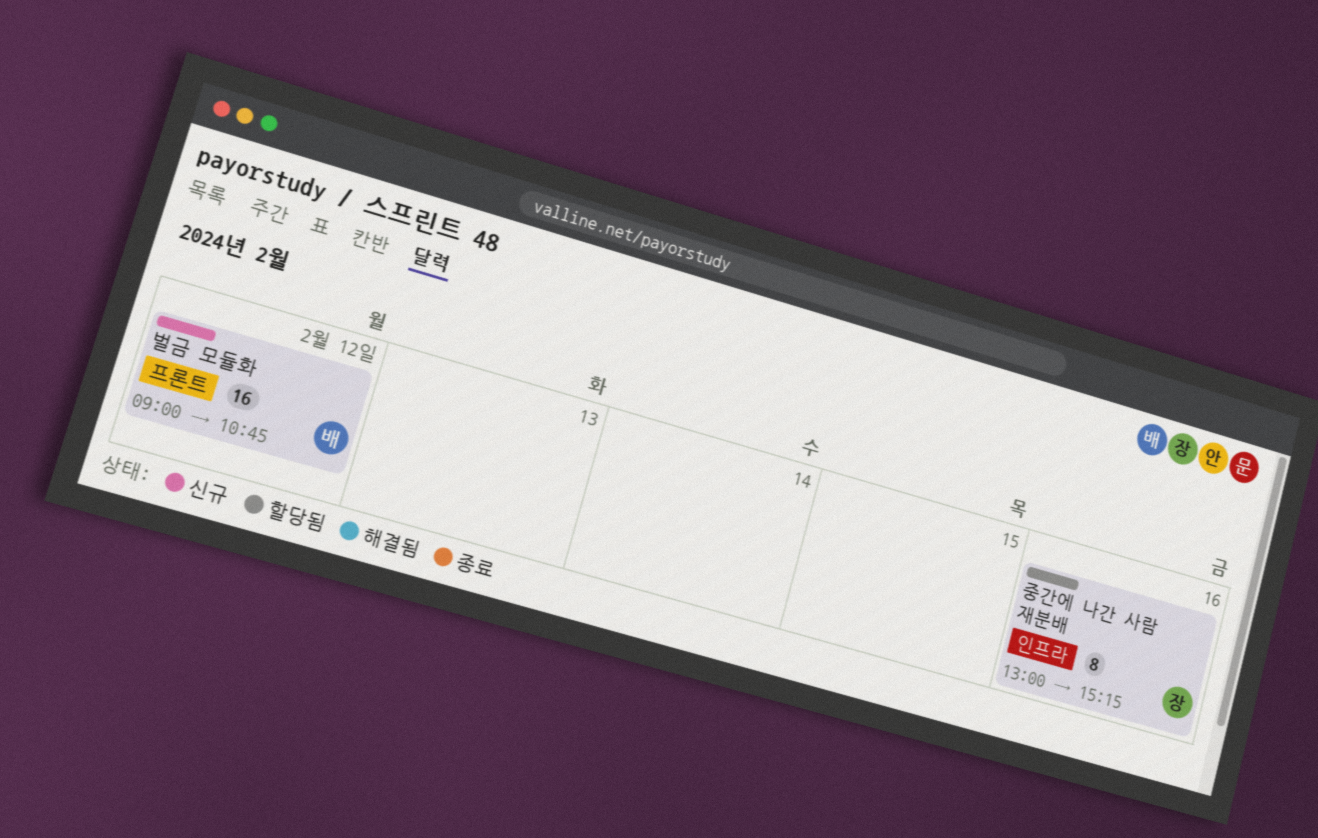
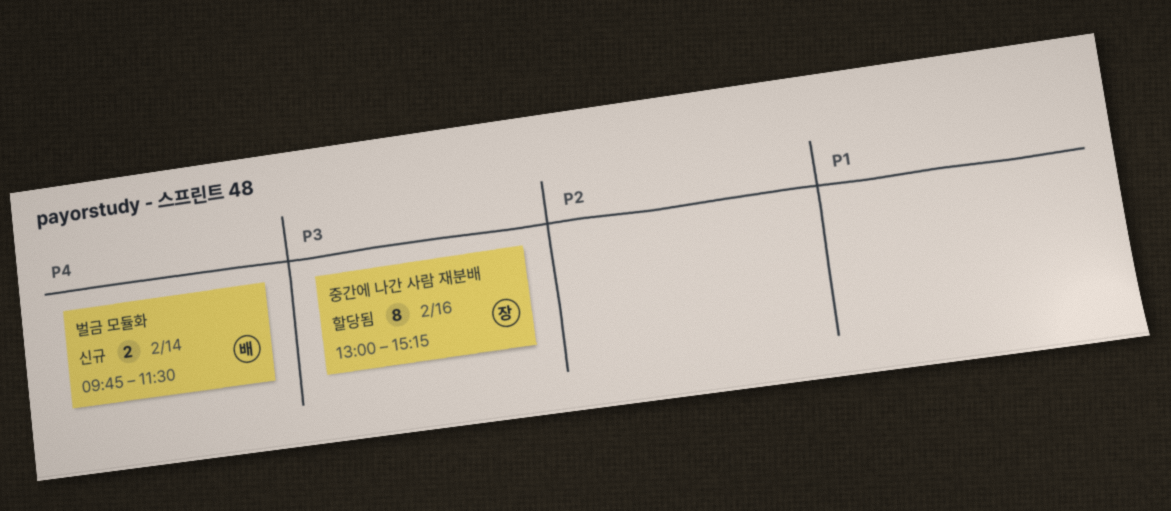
벌금 모듈화, estimate: 16 -> 2
벌금 모듈화, day: Feb 12 -> Feb 14
벌금 모듈화, begins: 09:00 -> 09:45
벌금 모듈화, ends: 10:45 -> 11:30

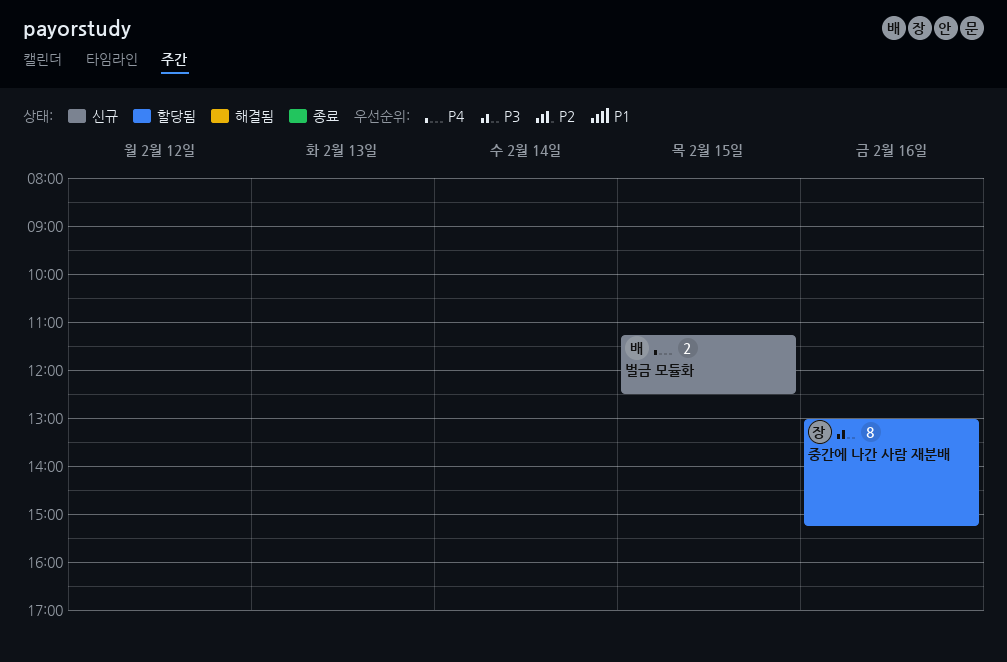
벌금 모듈화, day: Feb 14 -> Feb 15
벌금 모듈화, begins: 09:45 -> 11:15
벌금 모듈화, ends: 11:30 -> 12:30

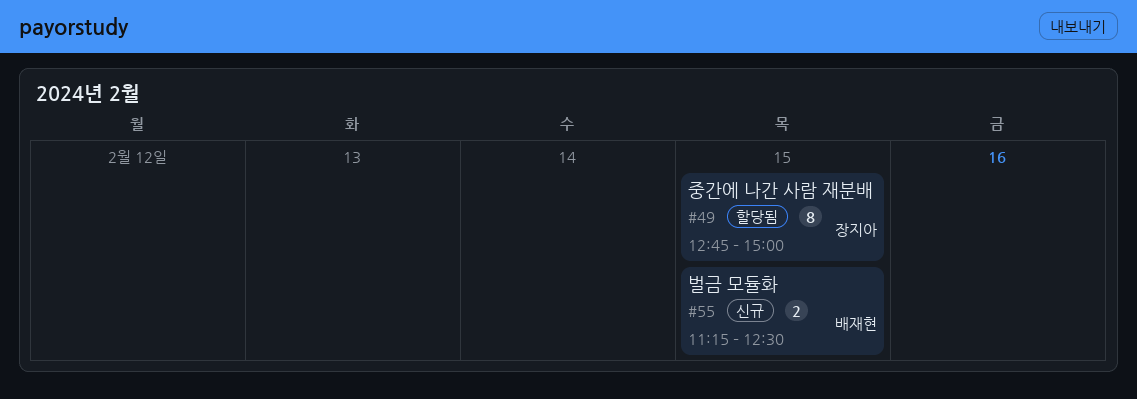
중간에 나간 사람 재분배, day: Feb 16 -> Feb 15
중간에 나간 사람 재분배, begins: 13:00 -> 12:45
중간에 나간 사람 재분배, ends: 15:15 -> 15:00

